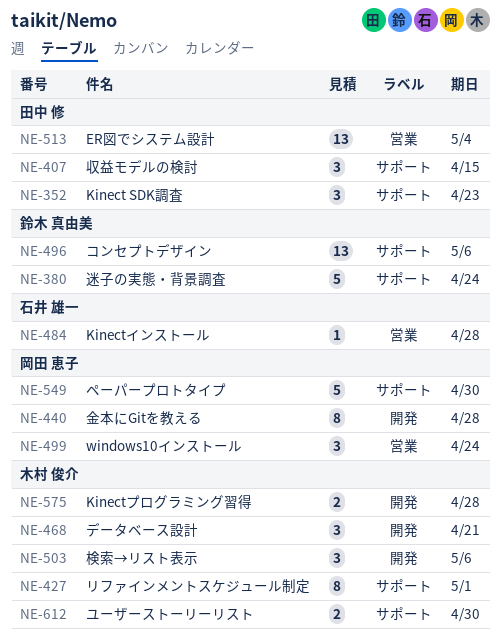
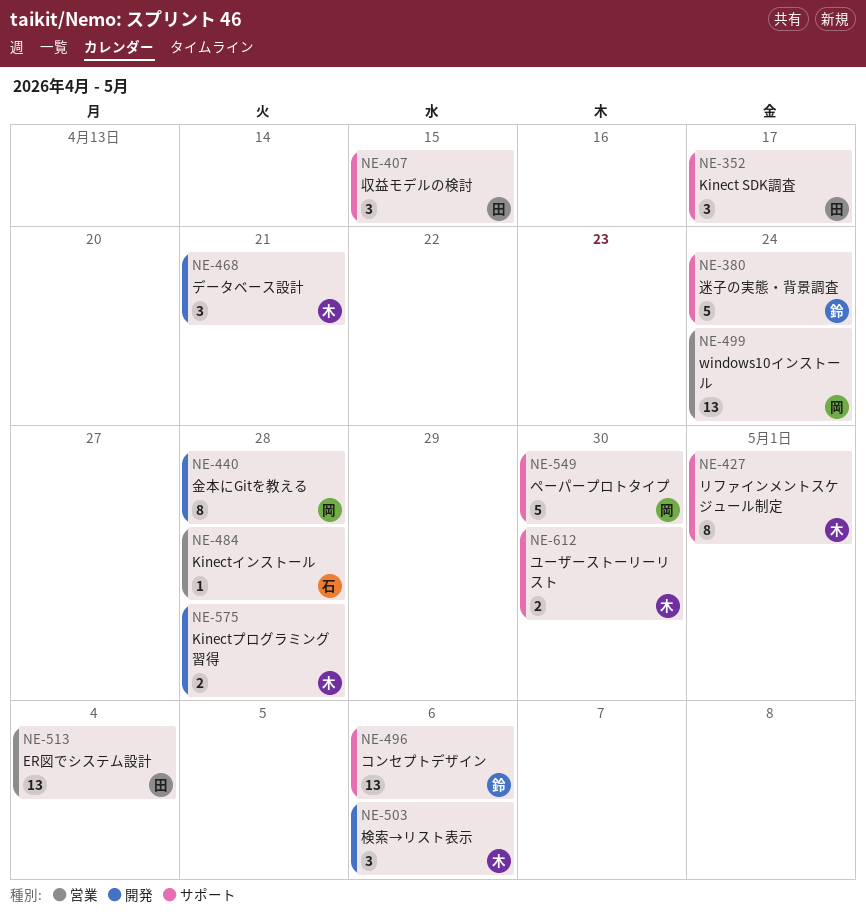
NE-352, due: Apr 23 -> Apr 17
NE-499, estimate: 3 -> 13

